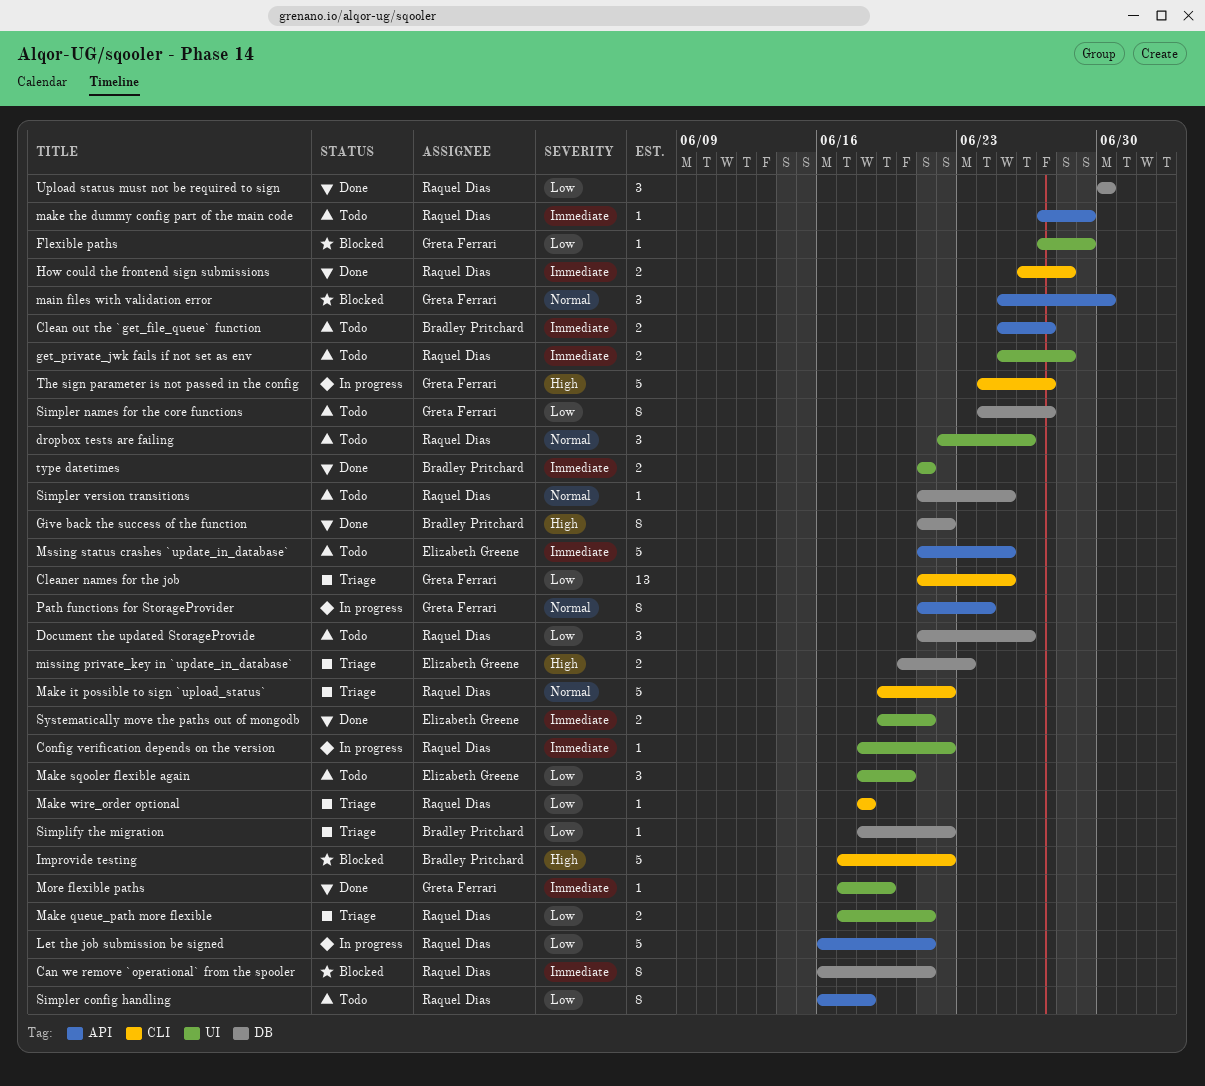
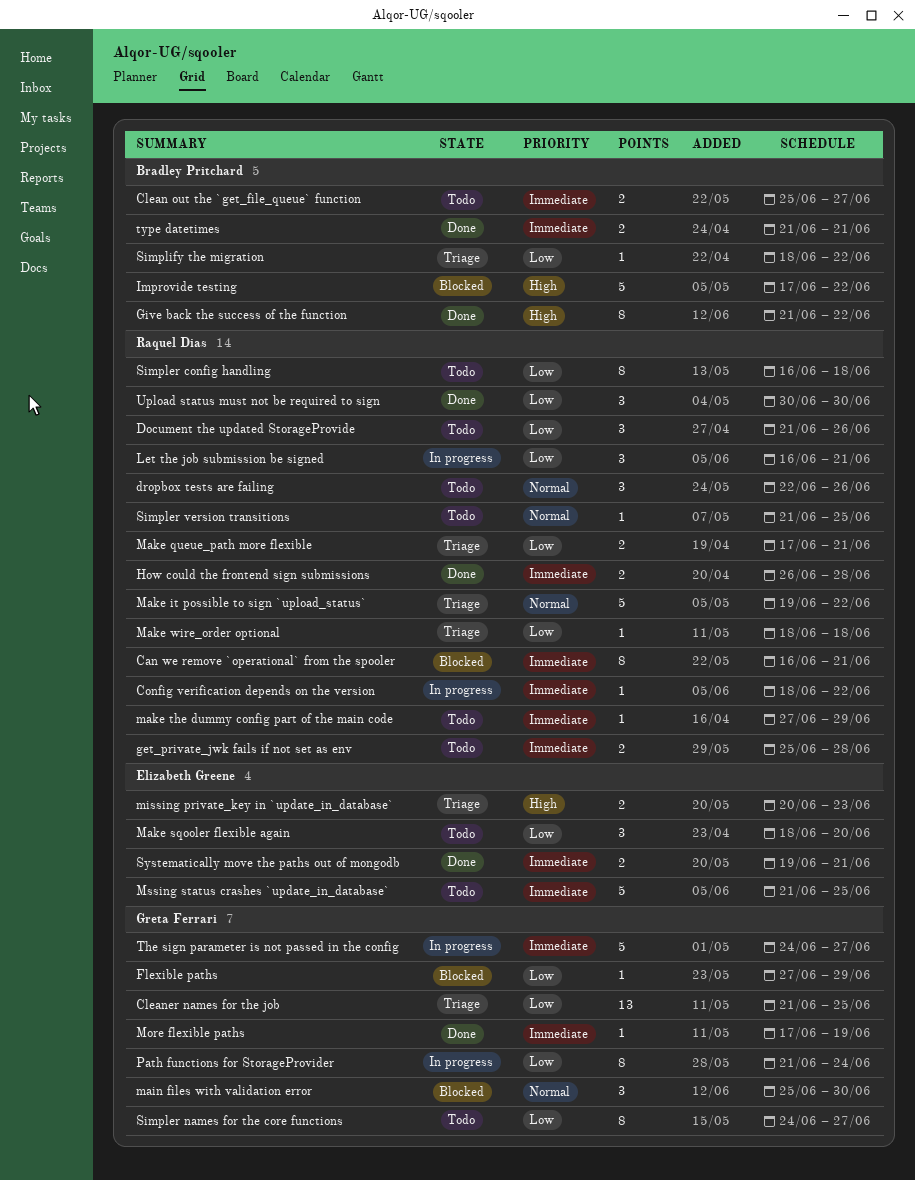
Let the job submission be signed, estimate: 5 -> 3
Path functions for StorageProvider, priority: Normal -> Low
The sign parameter is not passed in the config, priority: High -> Immediate

